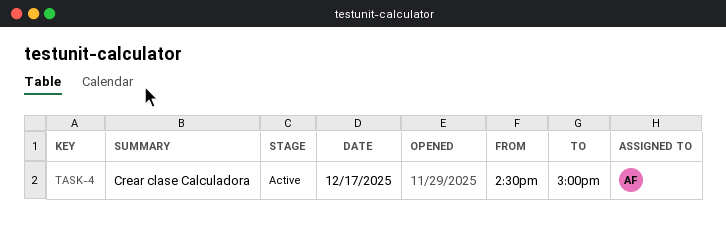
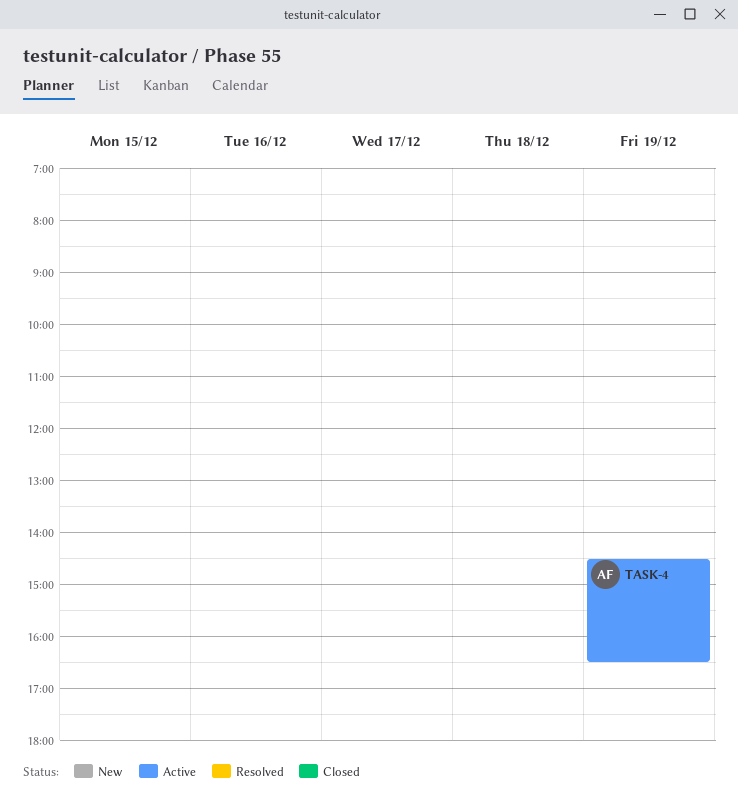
TASK-4, day: Dec 17 -> Dec 19
TASK-4, ends: 15:00 -> 16:30

